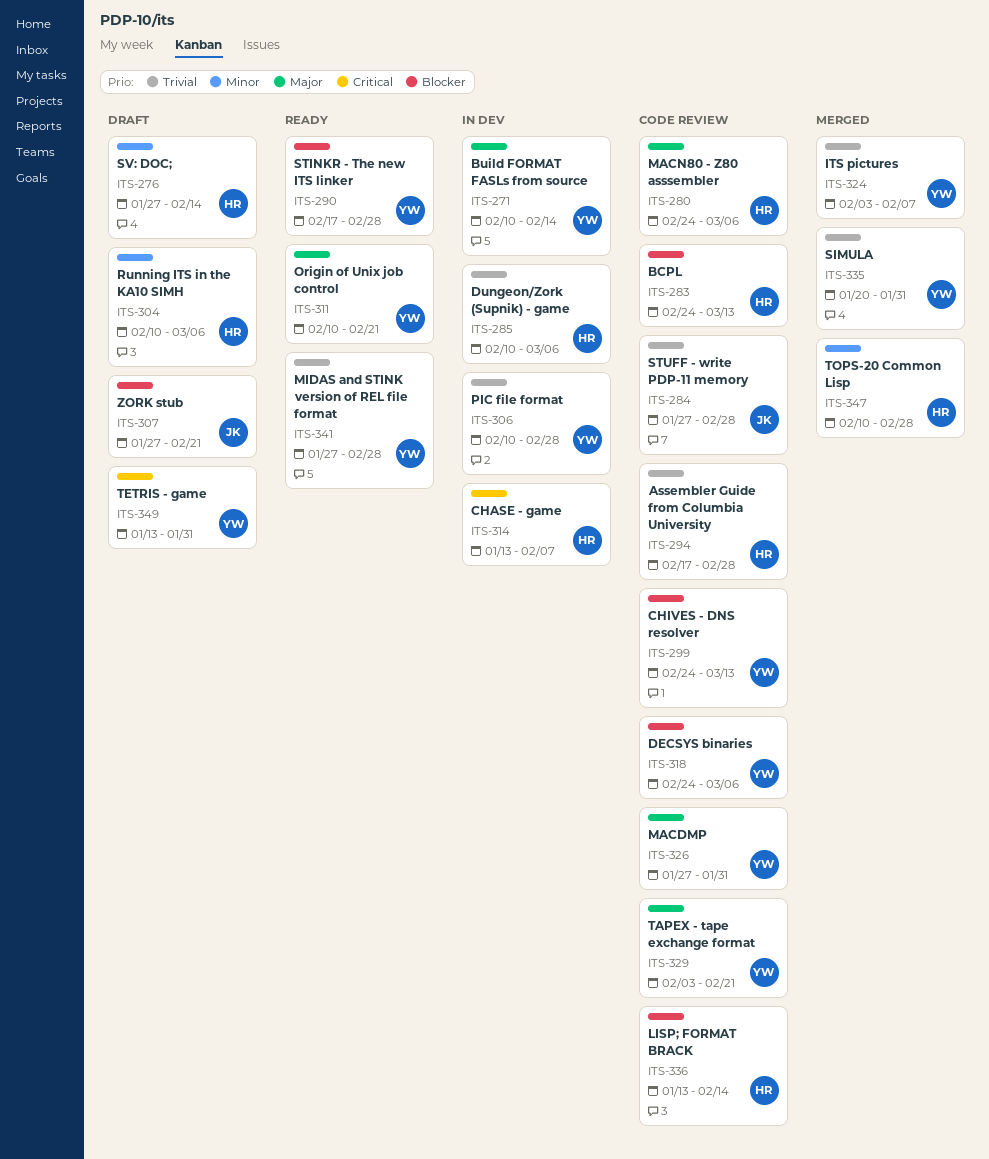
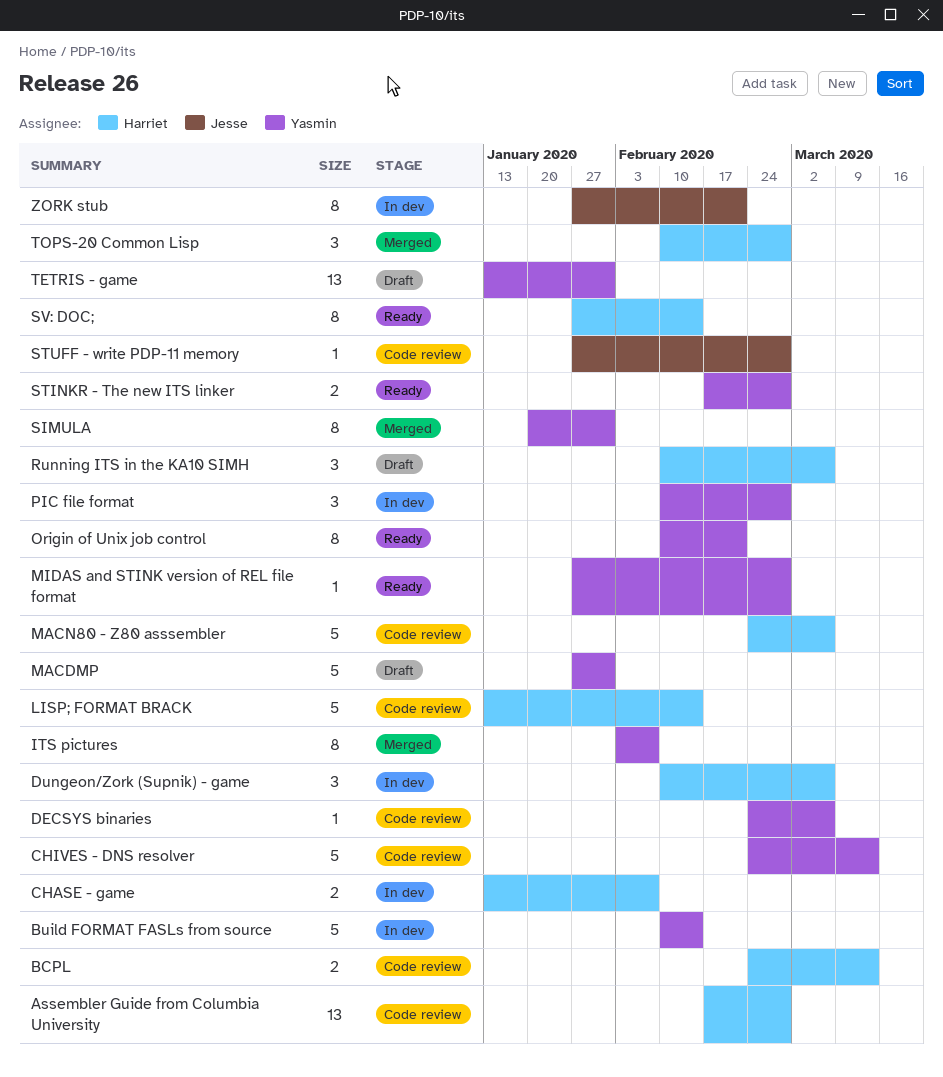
MACDMP, status: Code review -> Draft
SV: DOC;, status: Draft -> Ready
TAPEX - tape exchange format: present -> none
ZORK stub, status: Draft -> In dev

